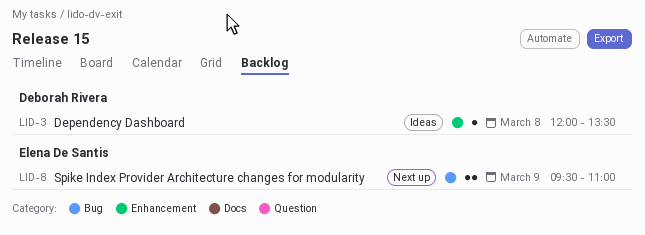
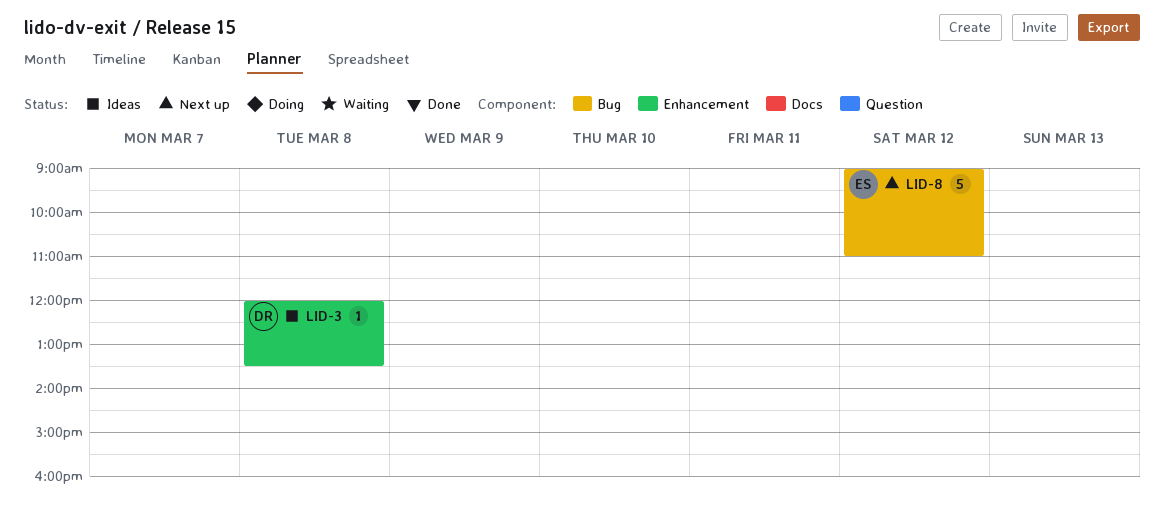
LID-8, estimate: 2 -> 5
LID-8, day: Mar 9 -> Mar 12
LID-8, begins: 09:30 -> 09:00

